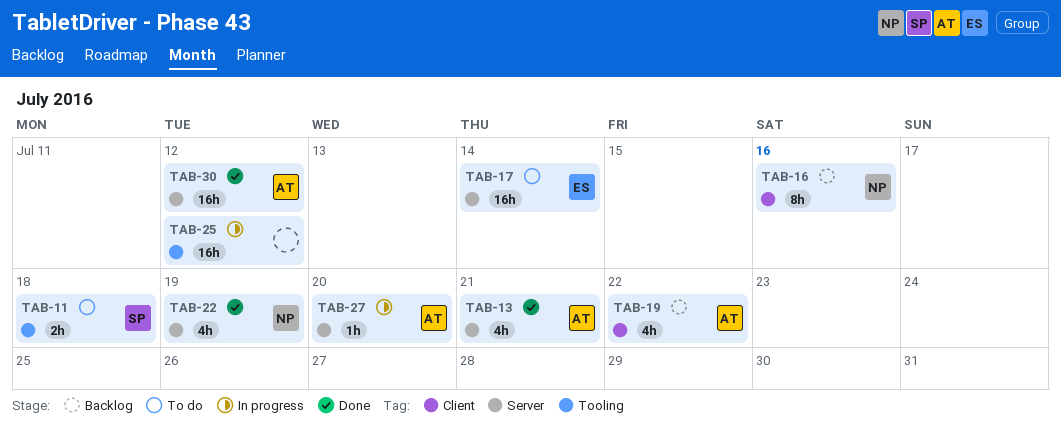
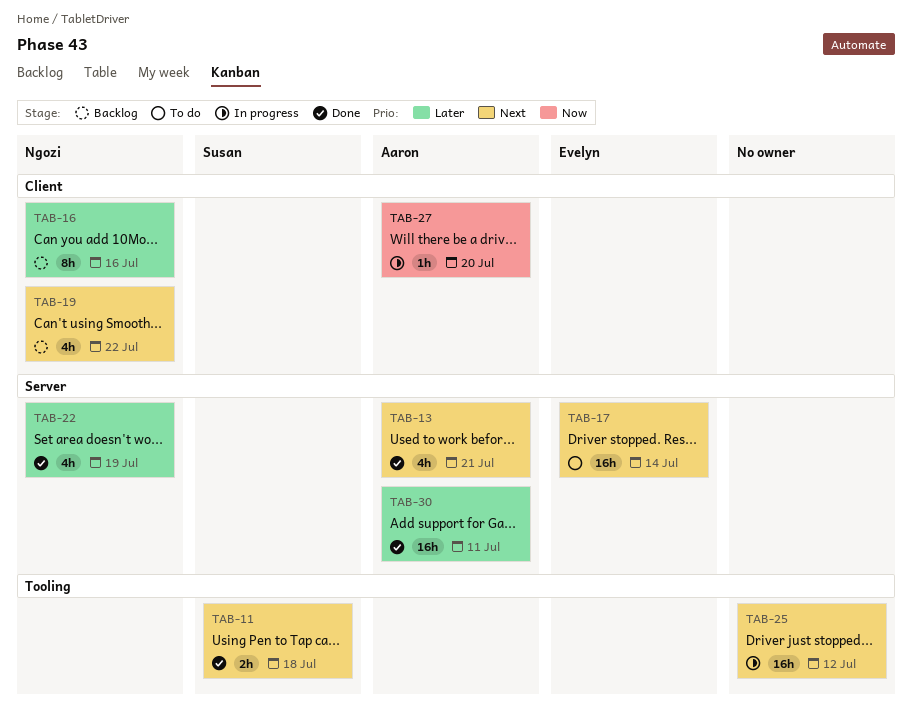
TAB-11, status: To do -> Done
TAB-19, owner: Aaron -> Ngozi
TAB-27, label: Server -> Client
TAB-30, due: Jul 12 -> Jul 11

